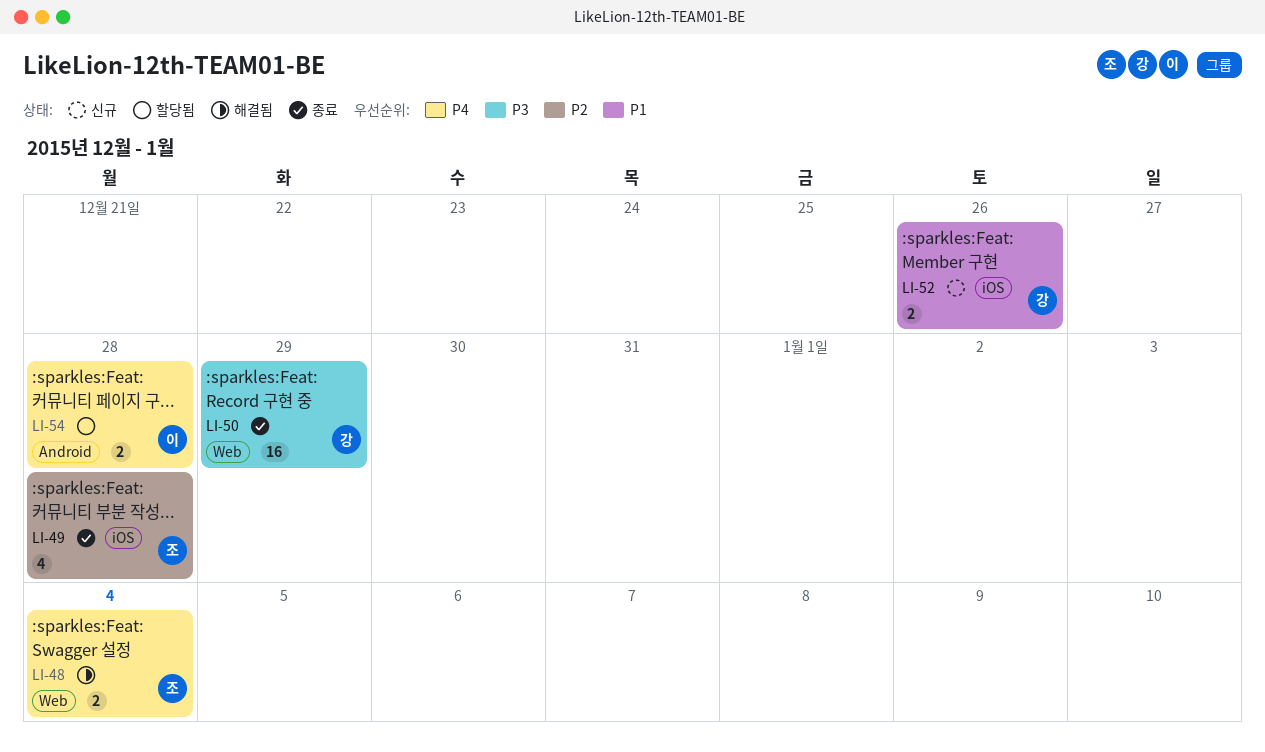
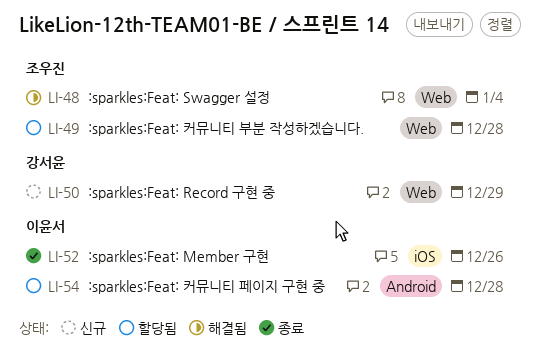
LI-49, status: 종료 -> 할당됨
LI-49, label: iOS -> Web
LI-50, status: 종료 -> 신규
LI-52, status: 신규 -> 종료
LI-52, owner: 강서윤 -> 이윤서

